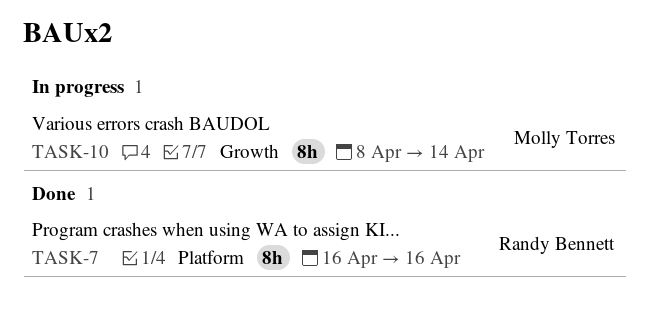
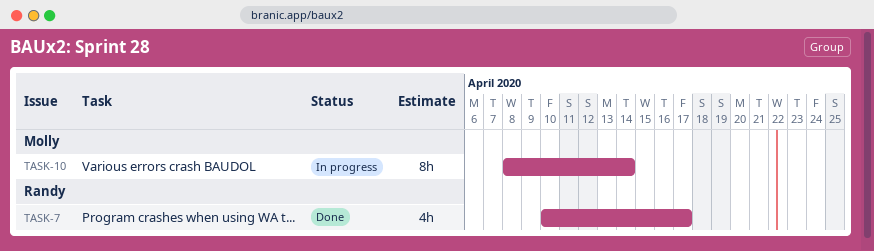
TASK-7, estimate: 8h -> 4h
TASK-7, start: Apr 16 -> Apr 10
TASK-7, due: Apr 16 -> Apr 17

